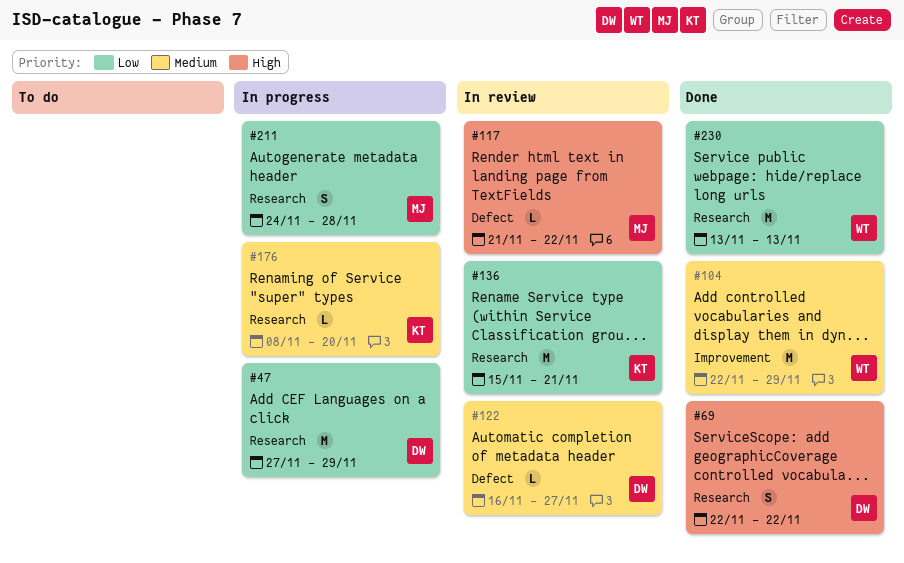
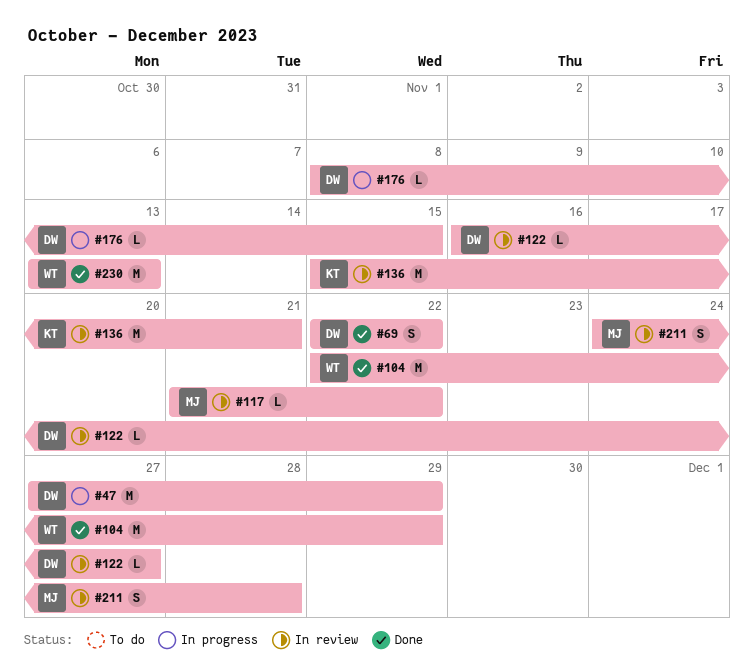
#176, owner: KT -> DW
#176, due: Nov 20 -> Nov 15
#211, status: In progress -> In review

